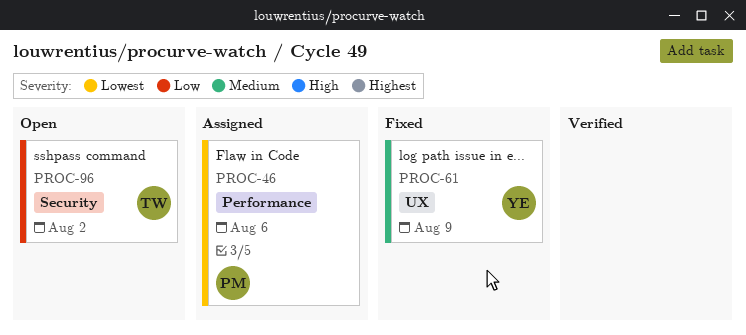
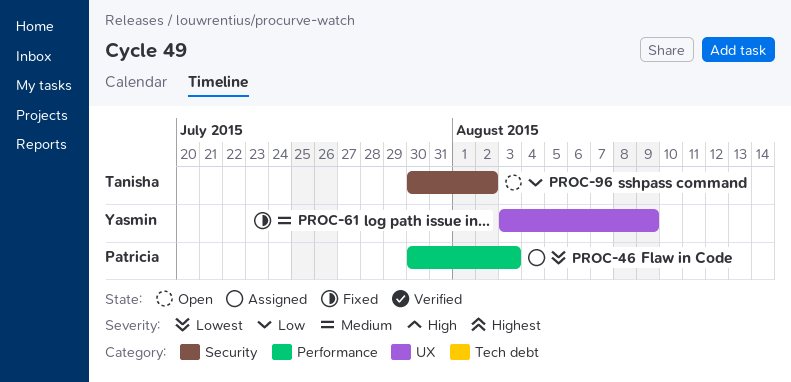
PROC-46, due: Aug 6 -> Aug 3

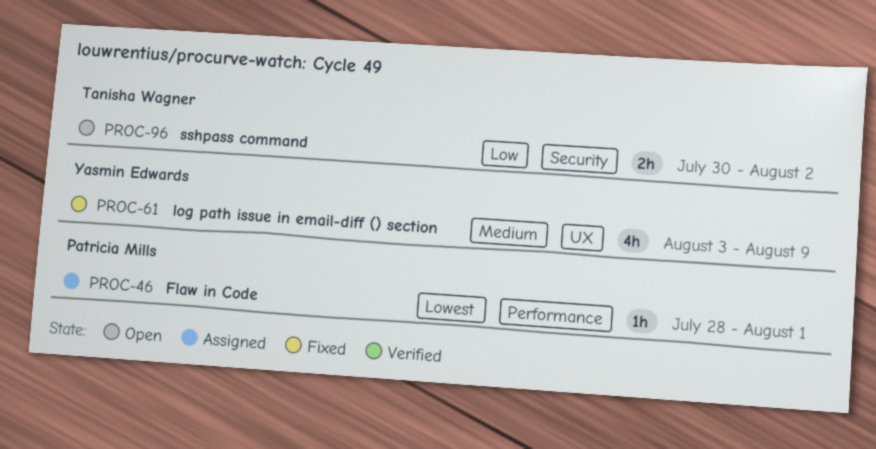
PROC-46, start: Jul 30 -> Jul 28
PROC-46, due: Aug 3 -> Aug 1

